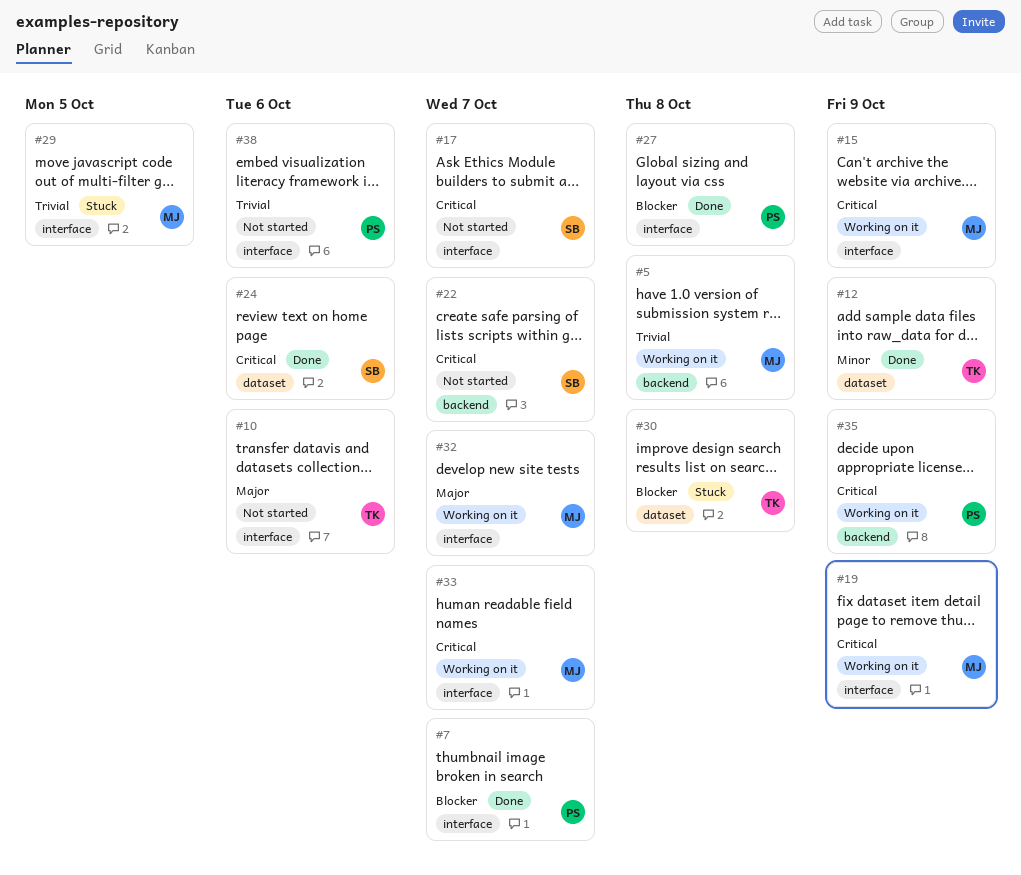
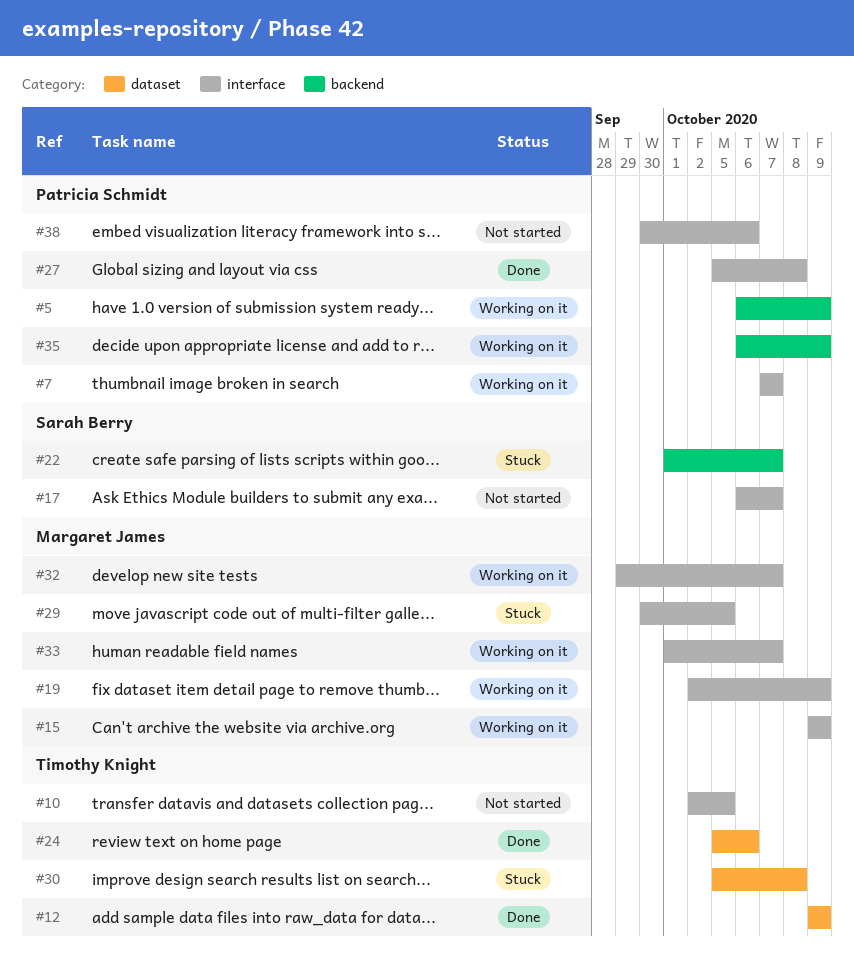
#5, owner: Margaret James -> Patricia Schmidt
#5, due: Oct 8 -> Oct 9
#7, status: Done -> Working on it
#10, due: Oct 6 -> Oct 5
#22, status: Not started -> Stuck
#24, owner: Sarah Berry -> Timothy Knight

